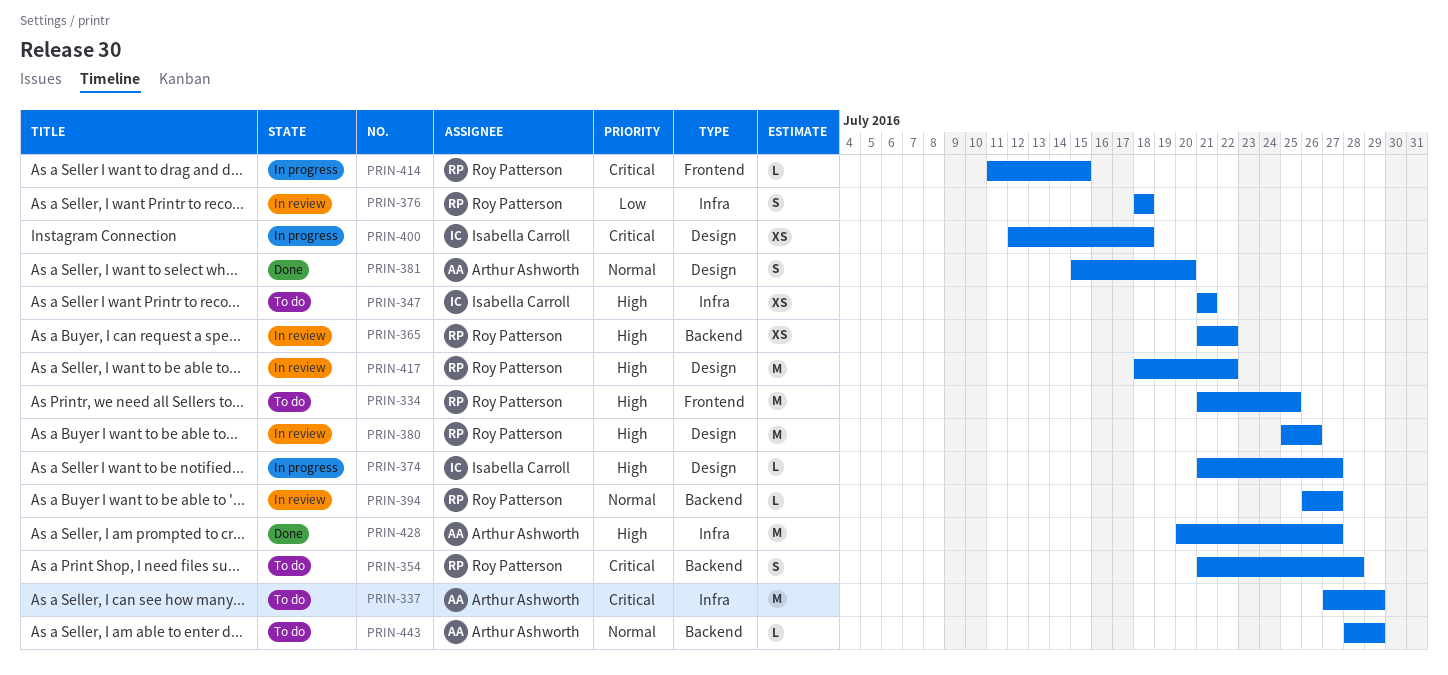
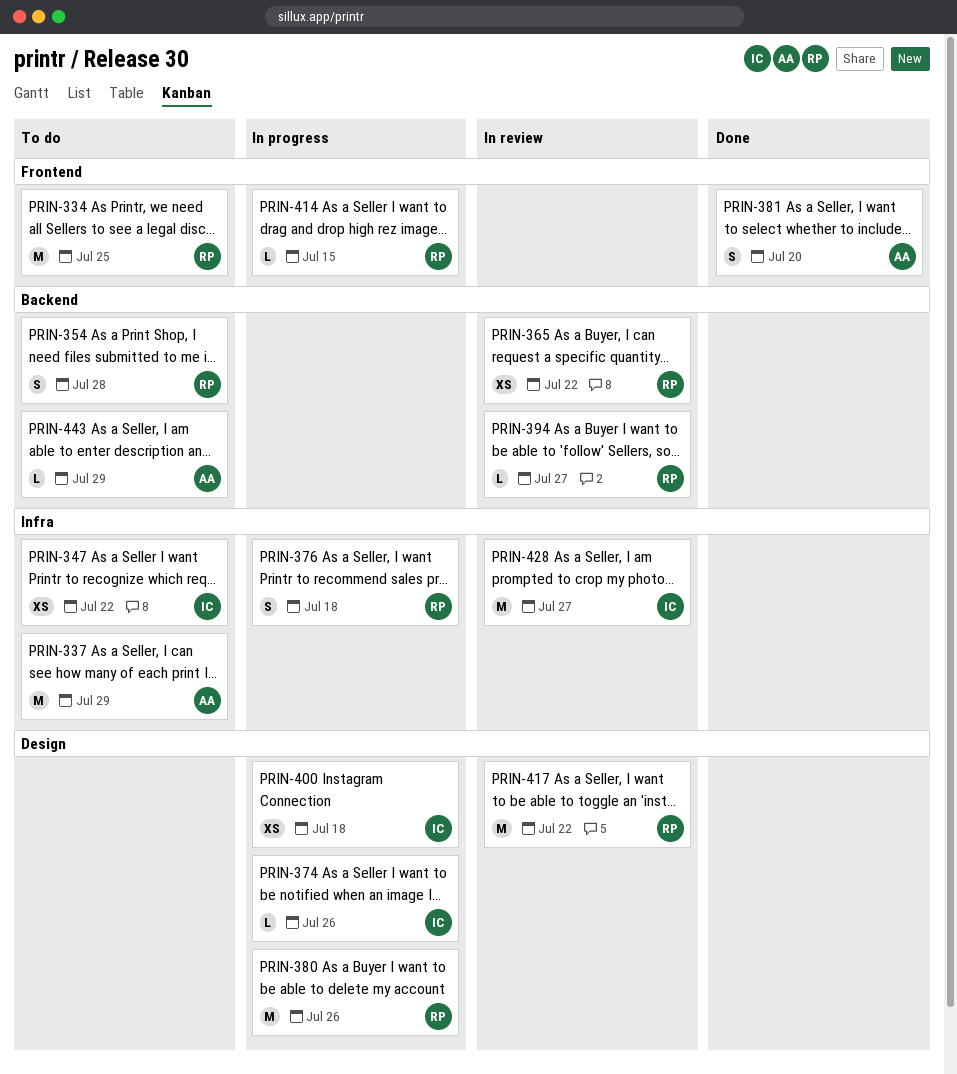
PRIN-347, due: Jul 21 -> Jul 22
PRIN-374, due: Jul 27 -> Jul 26
PRIN-376, status: In review -> In progress
PRIN-380, status: In review -> In progress
PRIN-381, label: Design -> Frontend
PRIN-428, status: Done -> In review
PRIN-428, owner: Arthur Ashworth -> Isabella Carroll

